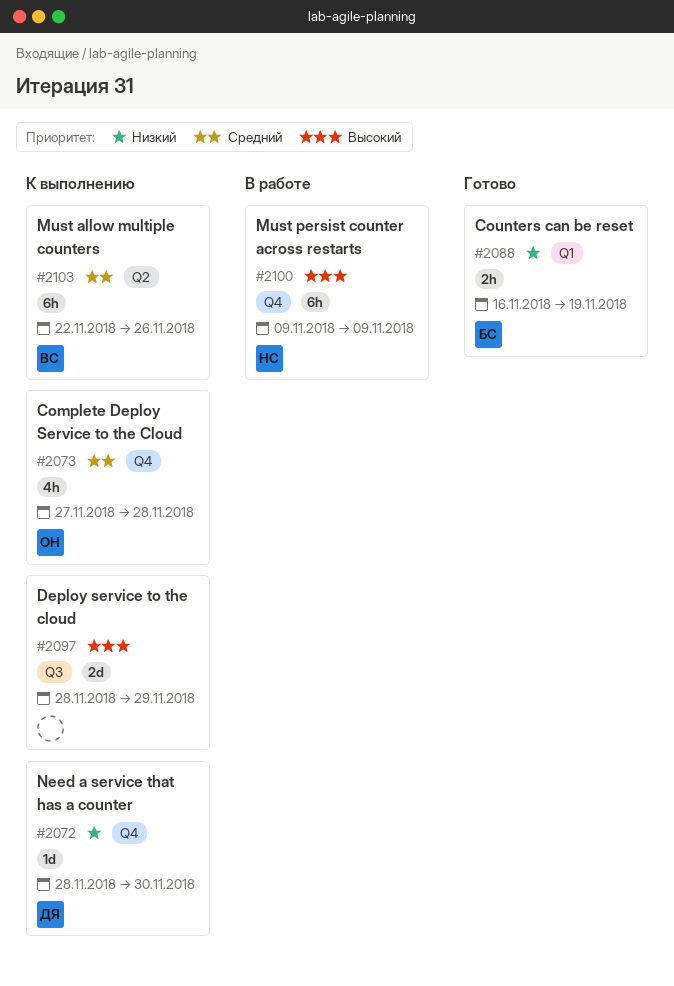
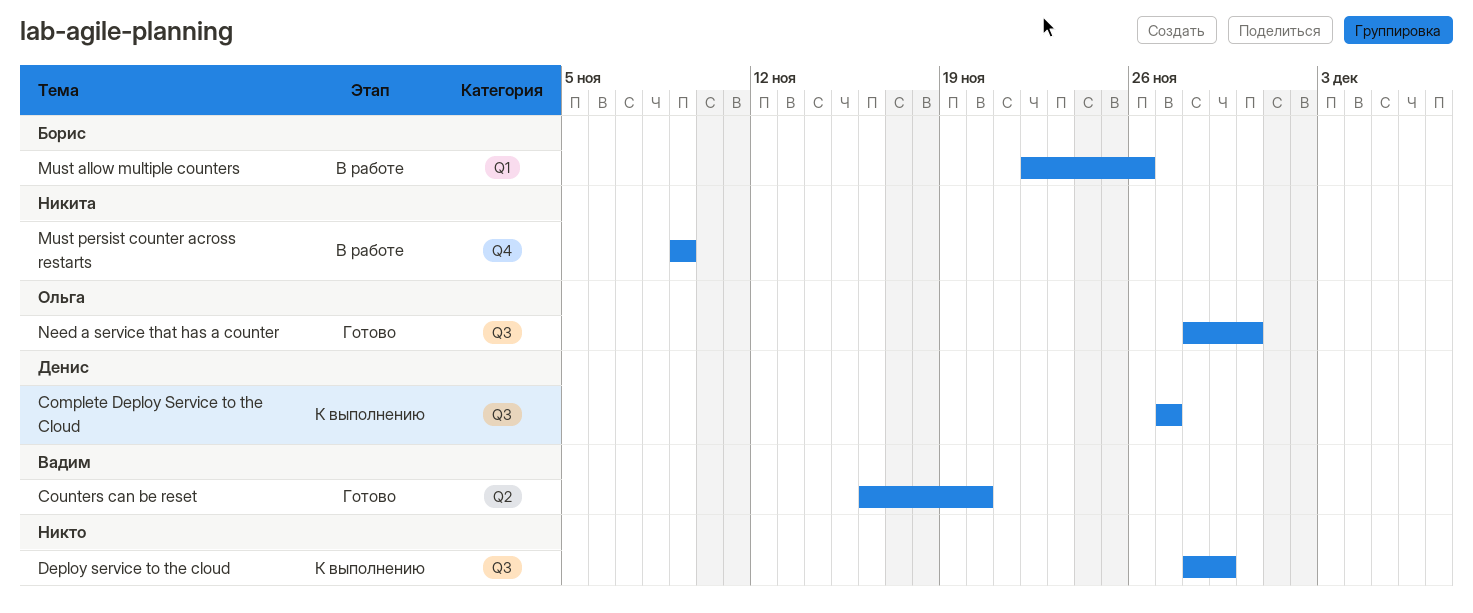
Complete Deploy Service to the Cloud, owner: Ольга -> Денис
Complete Deploy Service to the Cloud, label: Q4 -> Q3
Complete Deploy Service to the Cloud, due: Nov 28 -> Nov 27
Counters can be reset, owner: Борис -> Вадим
Counters can be reset, label: Q1 -> Q2
Counters can be reset, due: Nov 19 -> Nov 20
Must allow multiple counters, status: К выполнению -> В работе
Must allow multiple counters, owner: Вадим -> Борис
Must allow multiple counters, label: Q2 -> Q1
Need a service that has a counter, status: К выполнению -> Готово
Need a service that has a counter, owner: Денис -> Ольга
Need a service that has a counter, label: Q4 -> Q3

